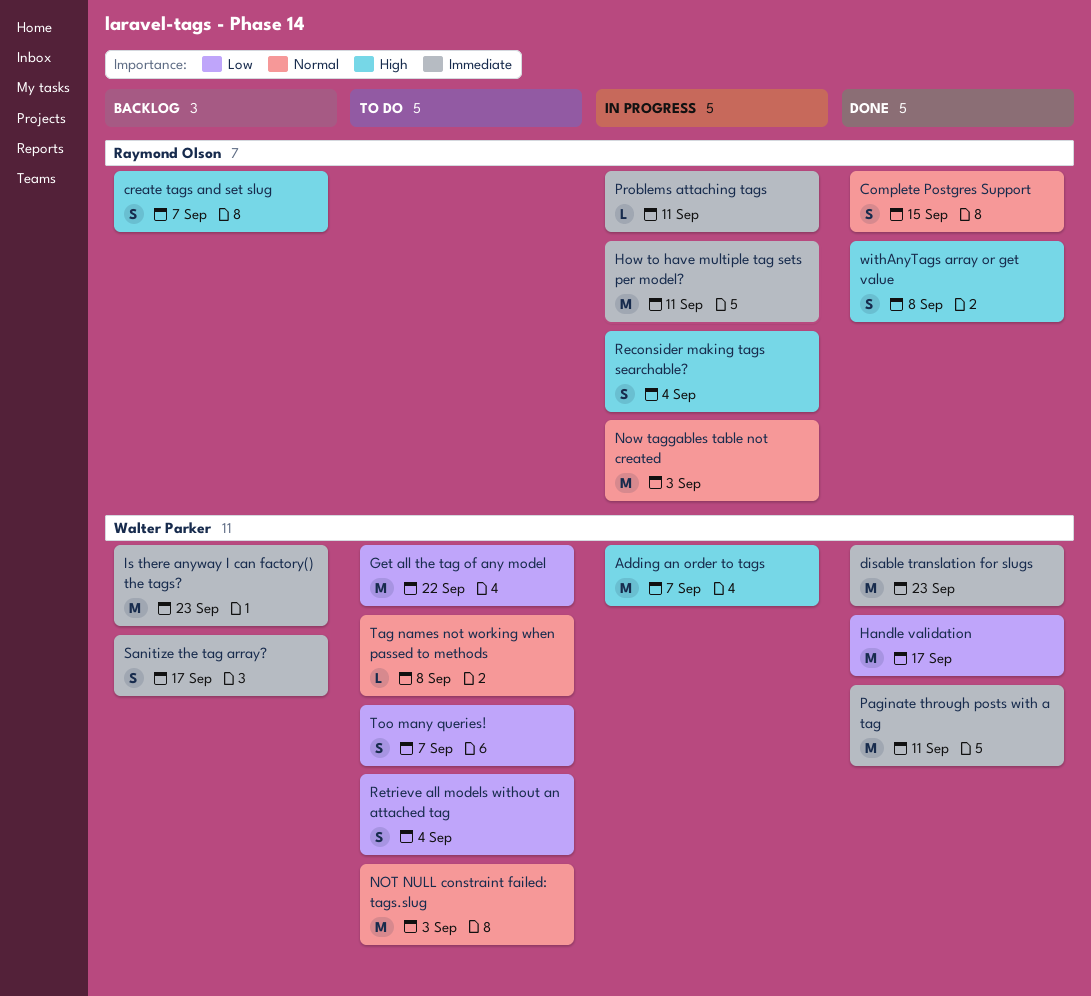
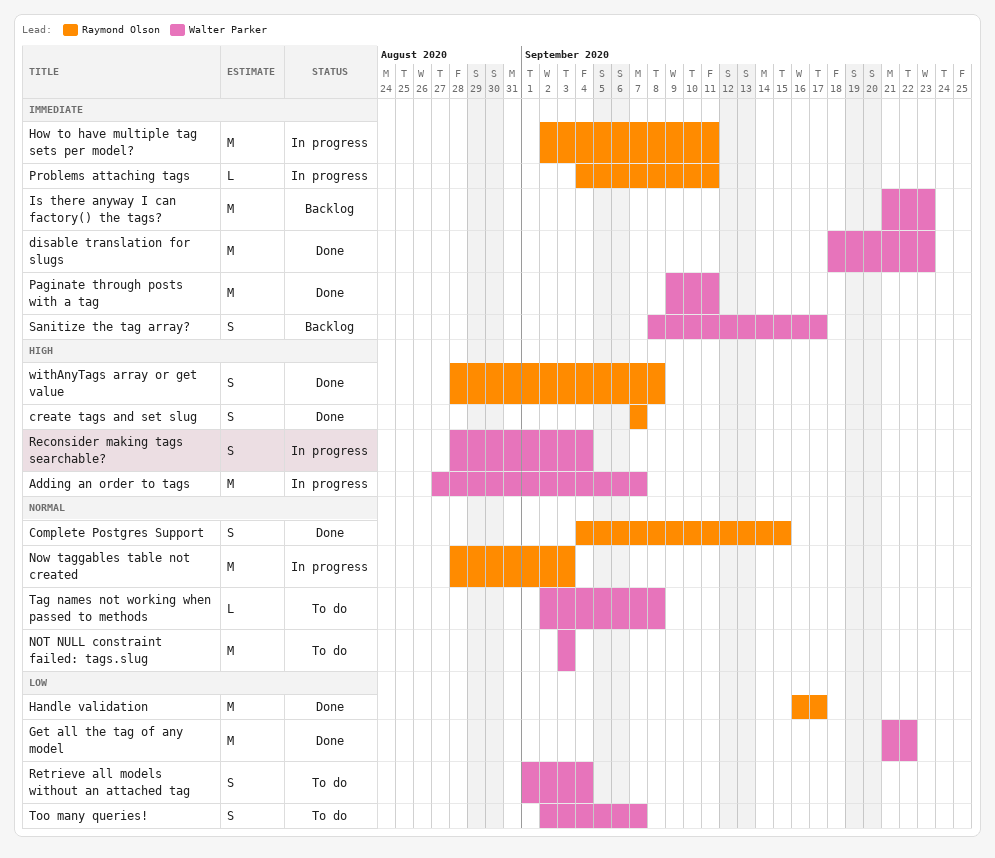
create tags and set slug, status: Backlog -> Done
Get all the tag of any model, status: To do -> Done
Handle validation, owner: Walter Parker -> Raymond Olson
Reconsider making tags searchable?, owner: Raymond Olson -> Walter Parker

